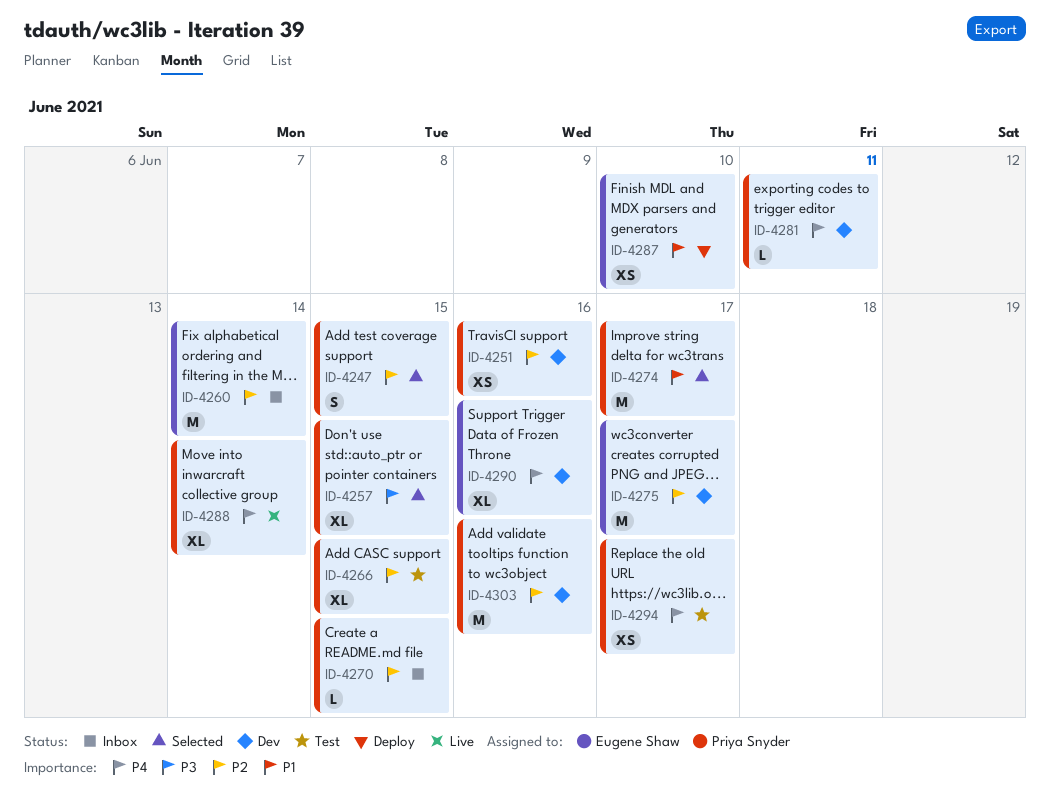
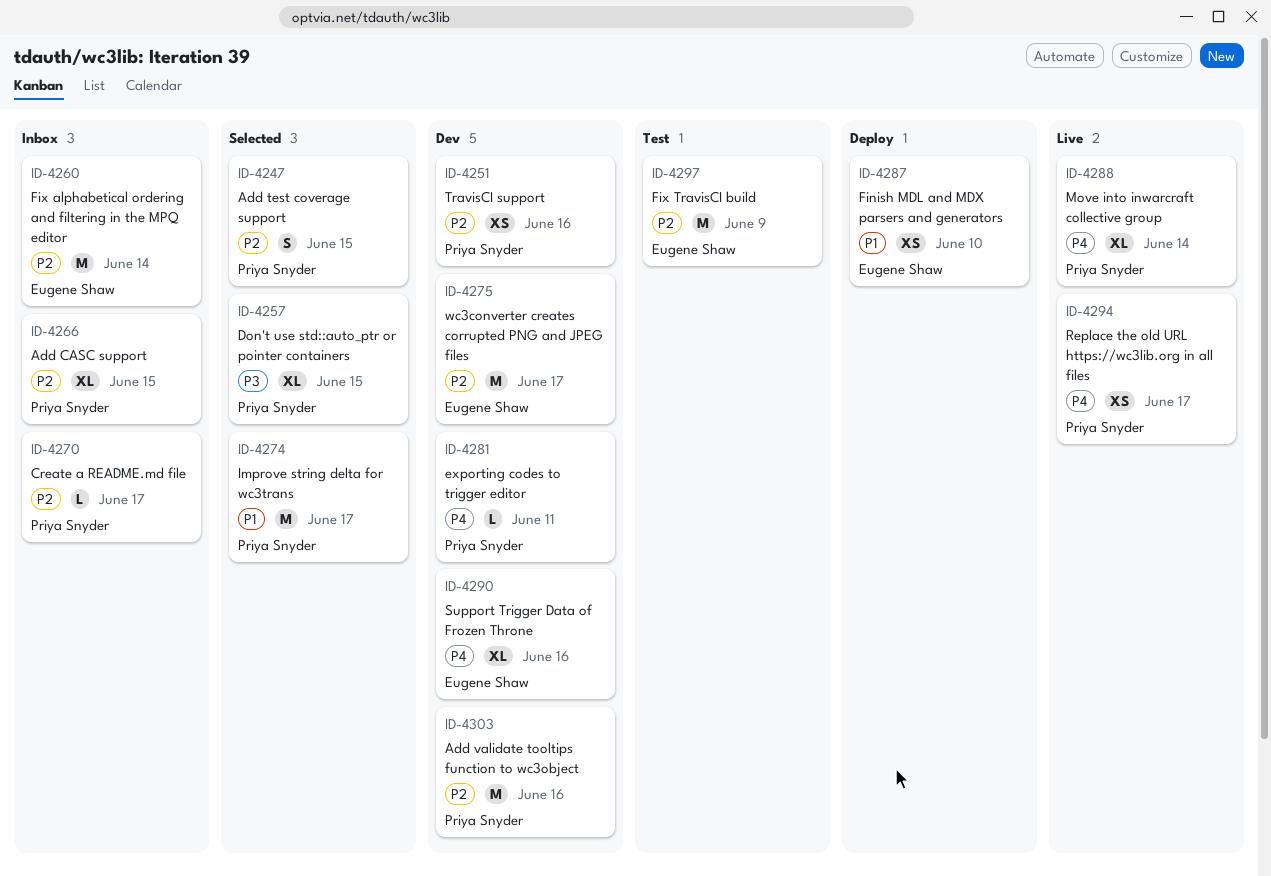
ID-4266, status: Test -> Inbox
ID-4270, due: Jun 15 -> Jun 17
ID-4294, status: Test -> Live
ID-4297: none -> present

